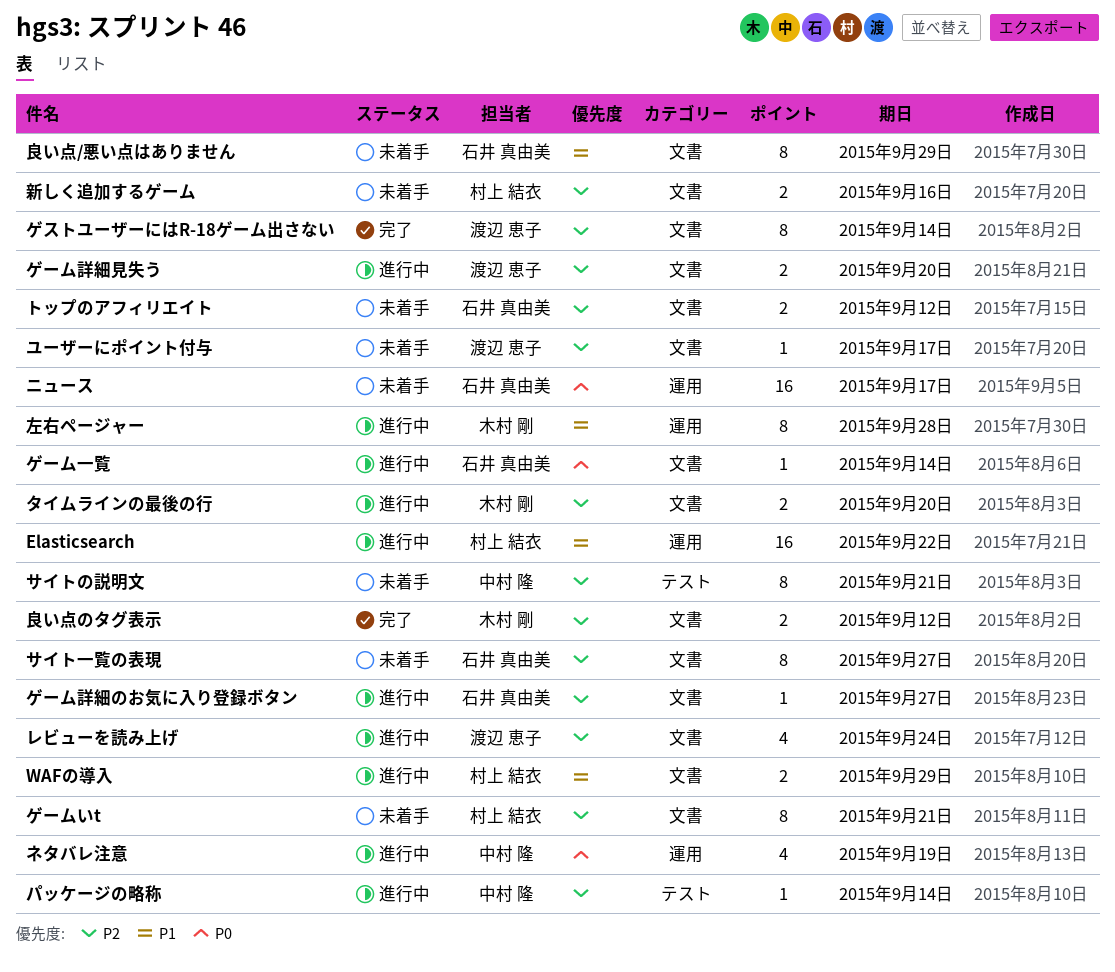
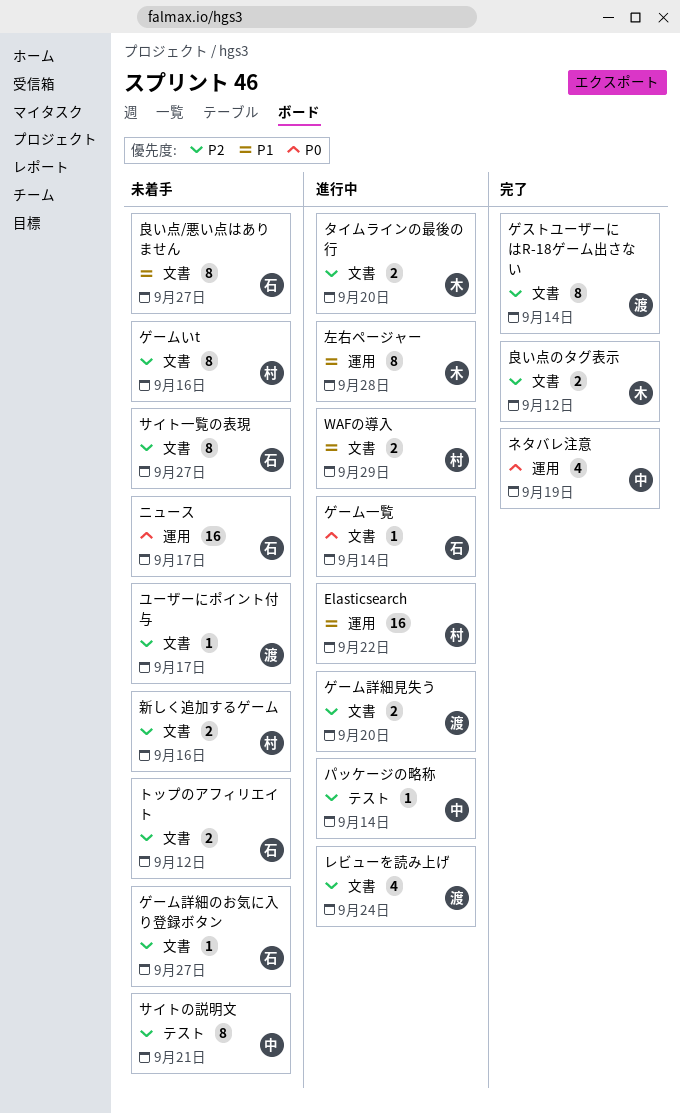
ゲームいt, due: Sep 21 -> Sep 16
ゲーム詳細のお気に入り登録ボタン, status: 進行中 -> 未着手
ネタバレ注意, status: 進行中 -> 完了
良い点/悪い点はありません, due: Sep 29 -> Sep 27

